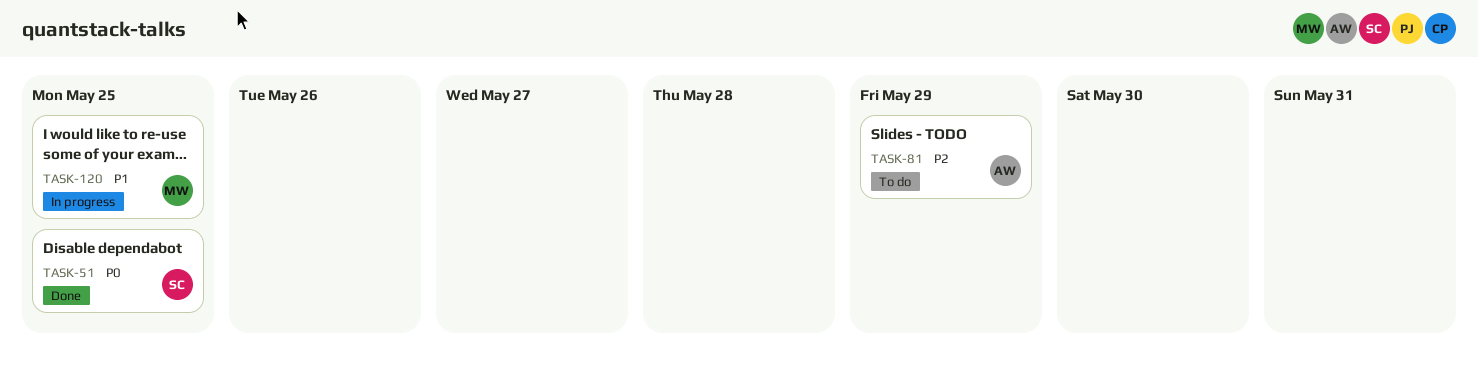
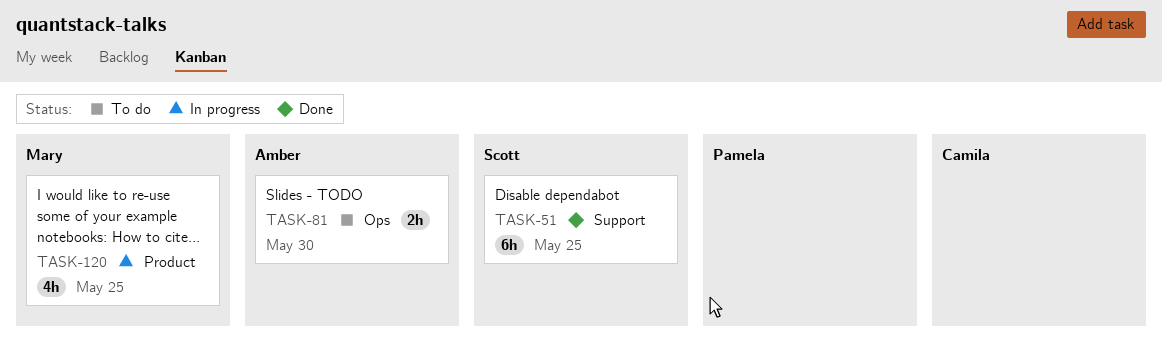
TASK-81, due: May 29 -> May 30

